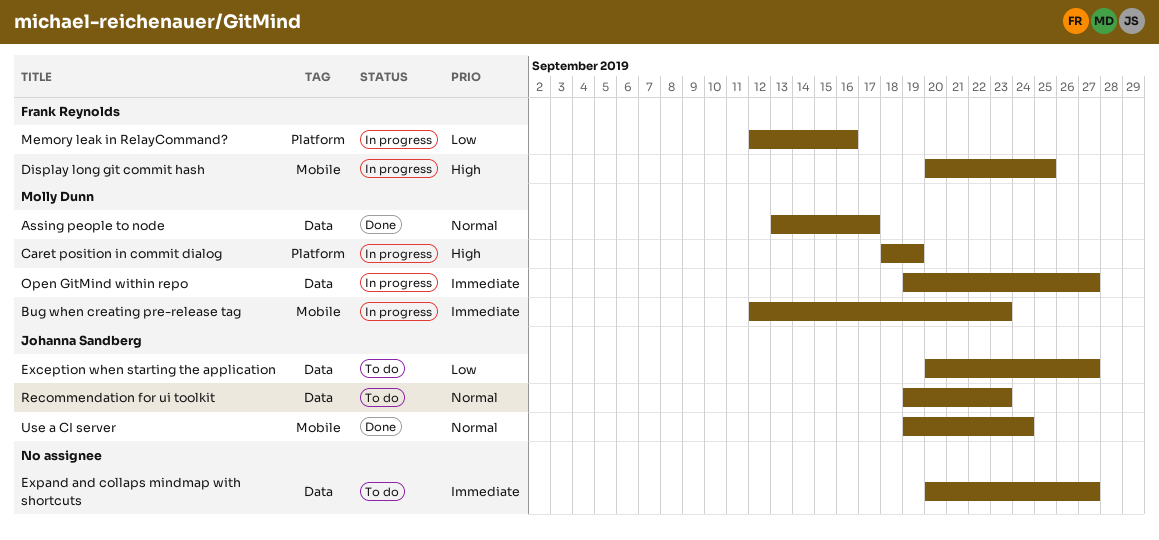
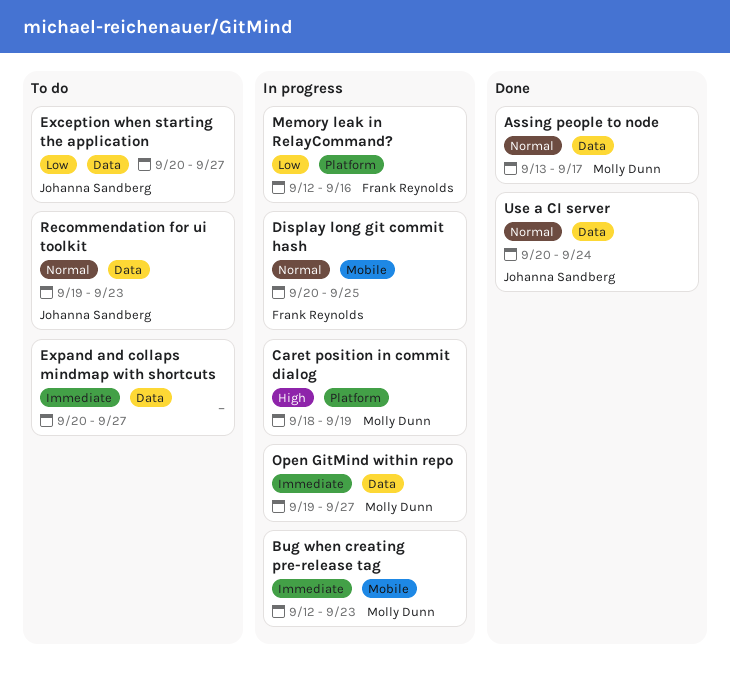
Display long git commit hash, priority: High -> Normal
Use a CI server, label: Mobile -> Data
Use a CI server, start: Sep 19 -> Sep 20

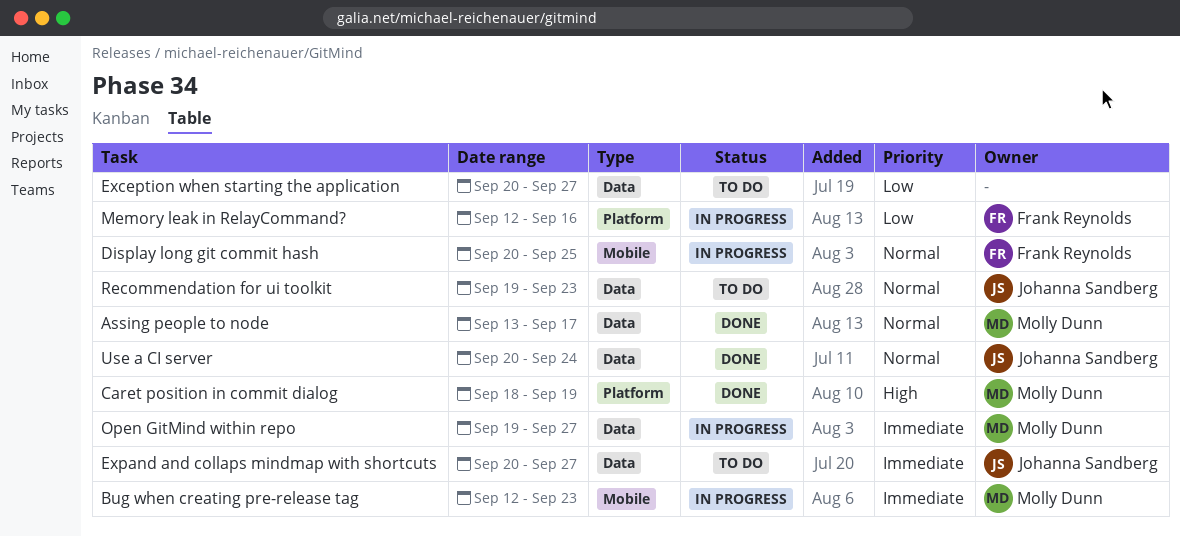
Caret position in commit dialog, status: In progress -> Done
Exception when starting the application, owner: Johanna Sandberg -> none
Expand and collaps mindmap with shortcuts, owner: none -> Johanna Sandberg

